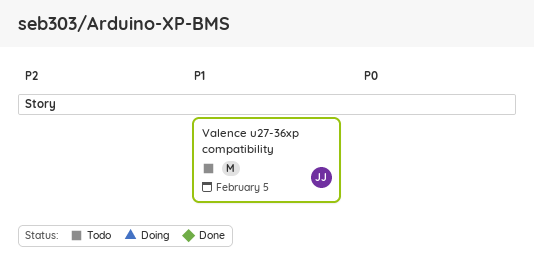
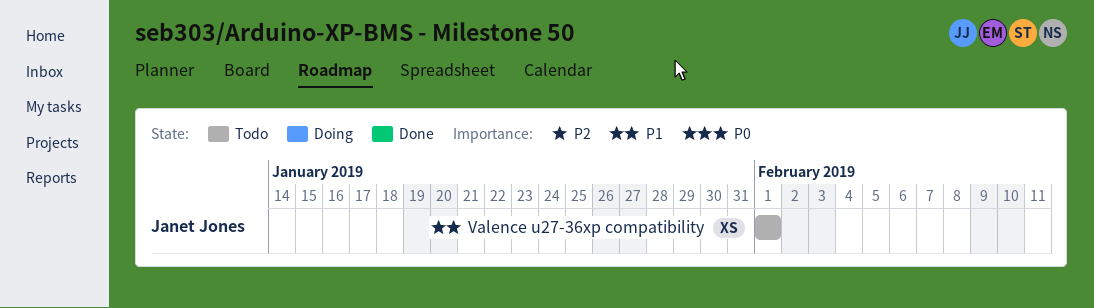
Valence u27-36xp compatibility, estimate: M -> XS
Valence u27-36xp compatibility, due: Feb 5 -> Feb 1

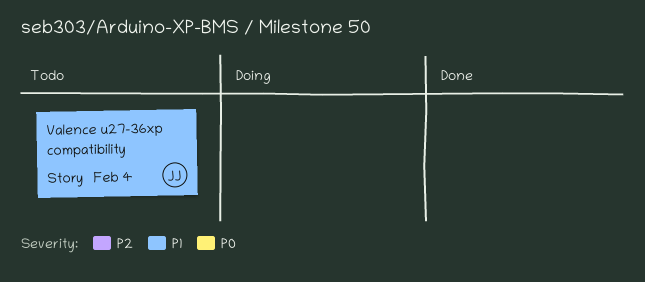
Valence u27-36xp compatibility, due: Feb 1 -> Feb 4

